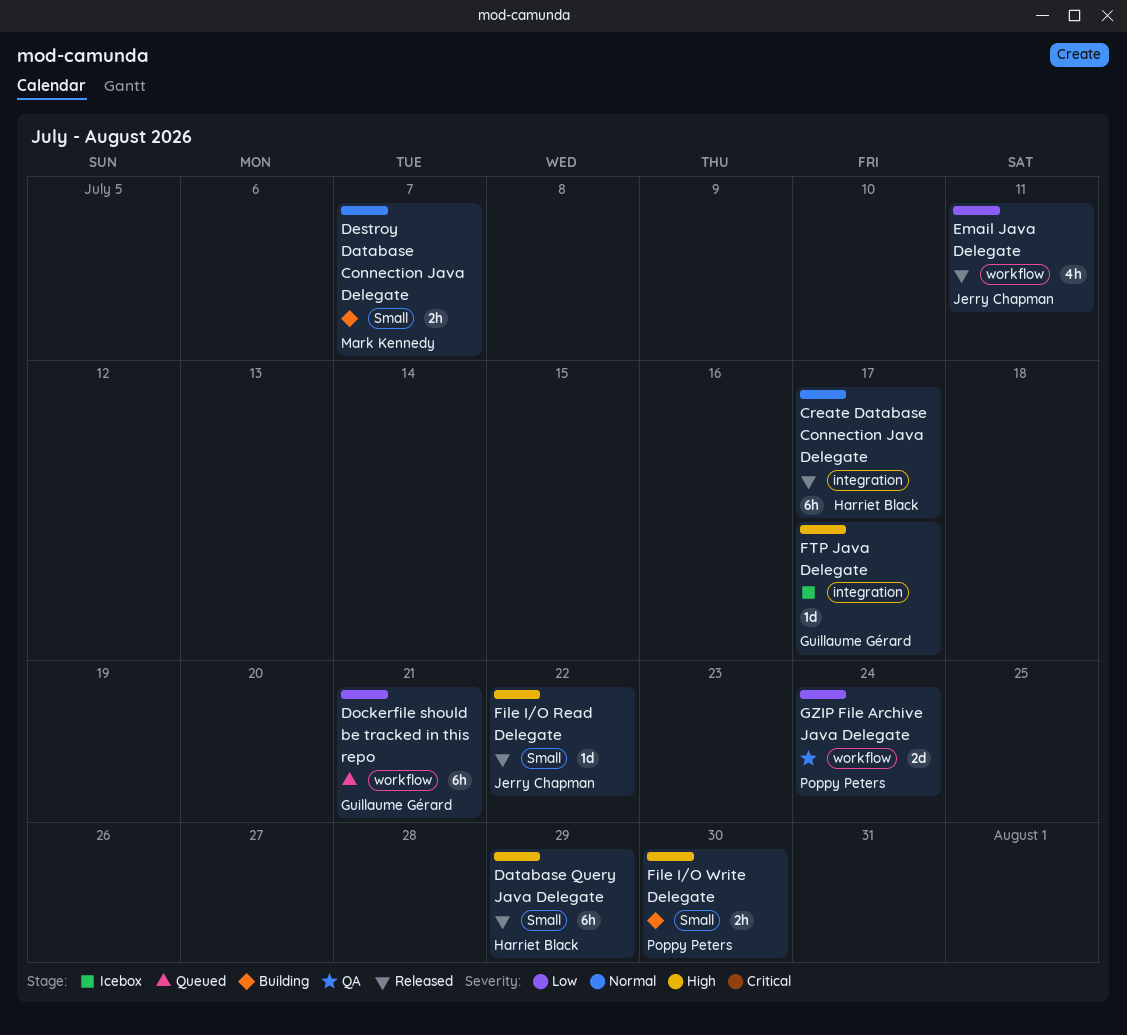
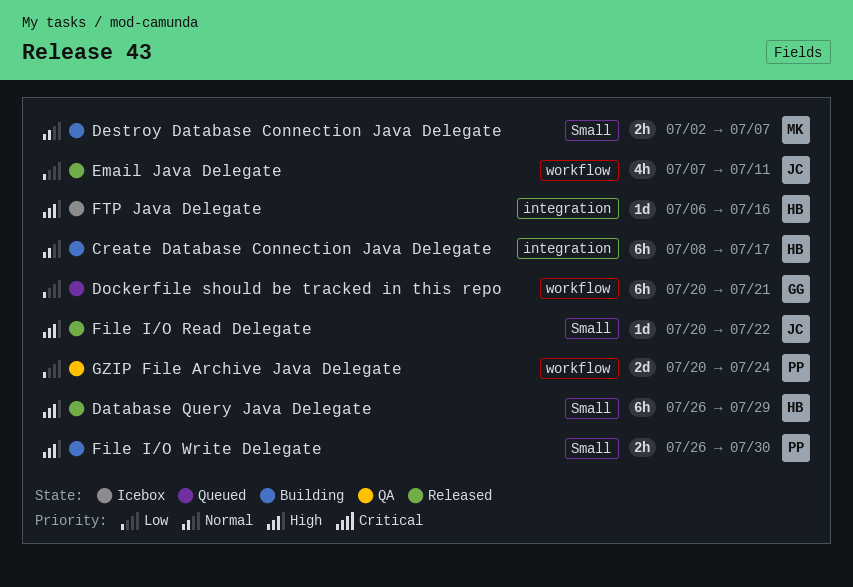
Create Database Connection Java Delegate, status: Released -> Building
FTP Java Delegate, owner: Guillaume Gérard -> Harriet Black
FTP Java Delegate, due: Jul 17 -> Jul 16

